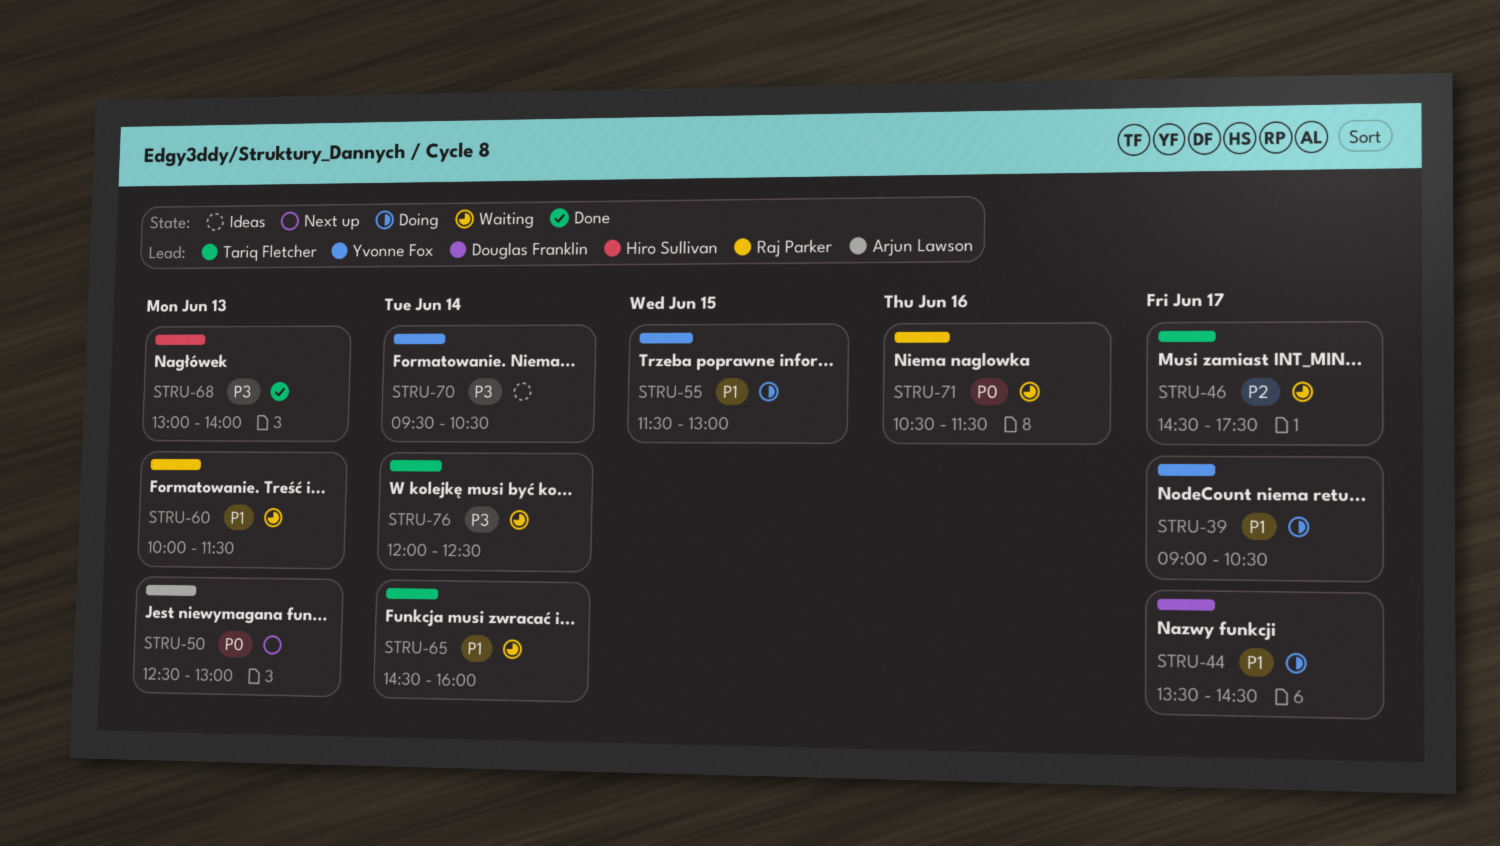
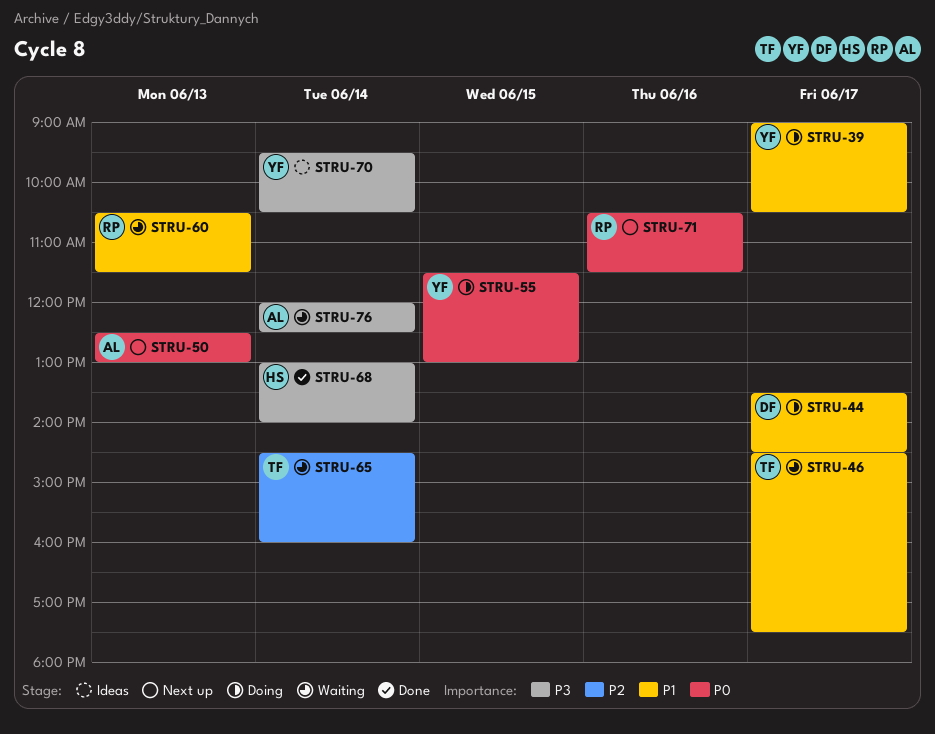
STRU-46, priority: P2 -> P1
STRU-55, priority: P1 -> P0
STRU-60, begins: 10:00 -> 10:30
STRU-65, priority: P1 -> P2
STRU-68, day: Jun 13 -> Jun 14
STRU-71, status: Waiting -> Next up
STRU-76, owner: Tariq Fletcher -> Arjun Lawson

